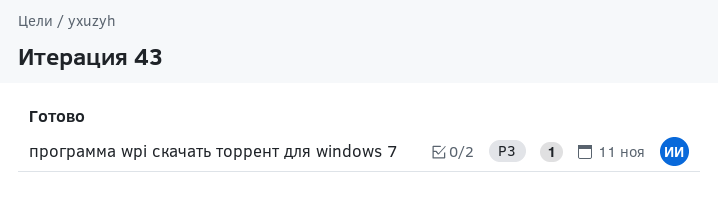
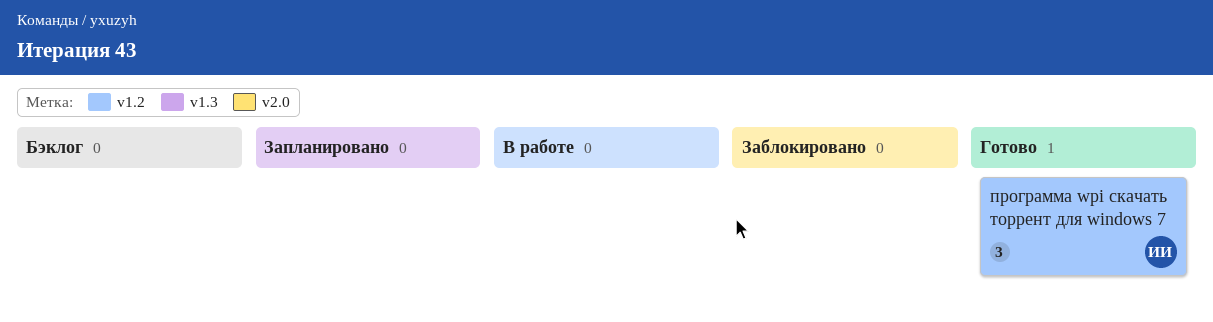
программа wpi скачать торрент для windows 7, estimate: 1 -> 3

